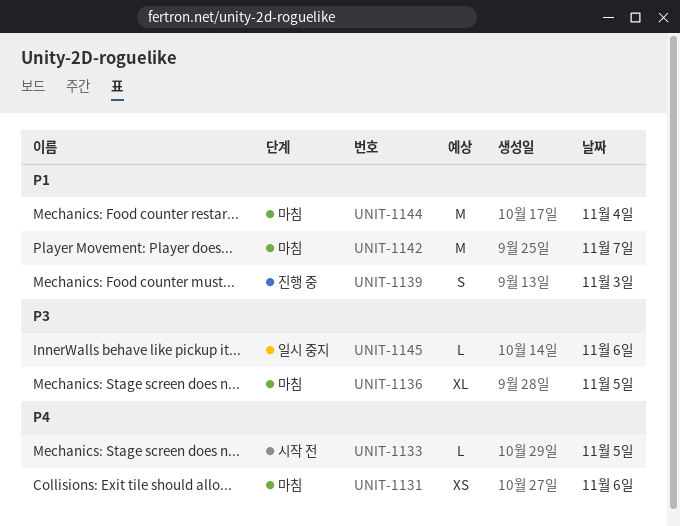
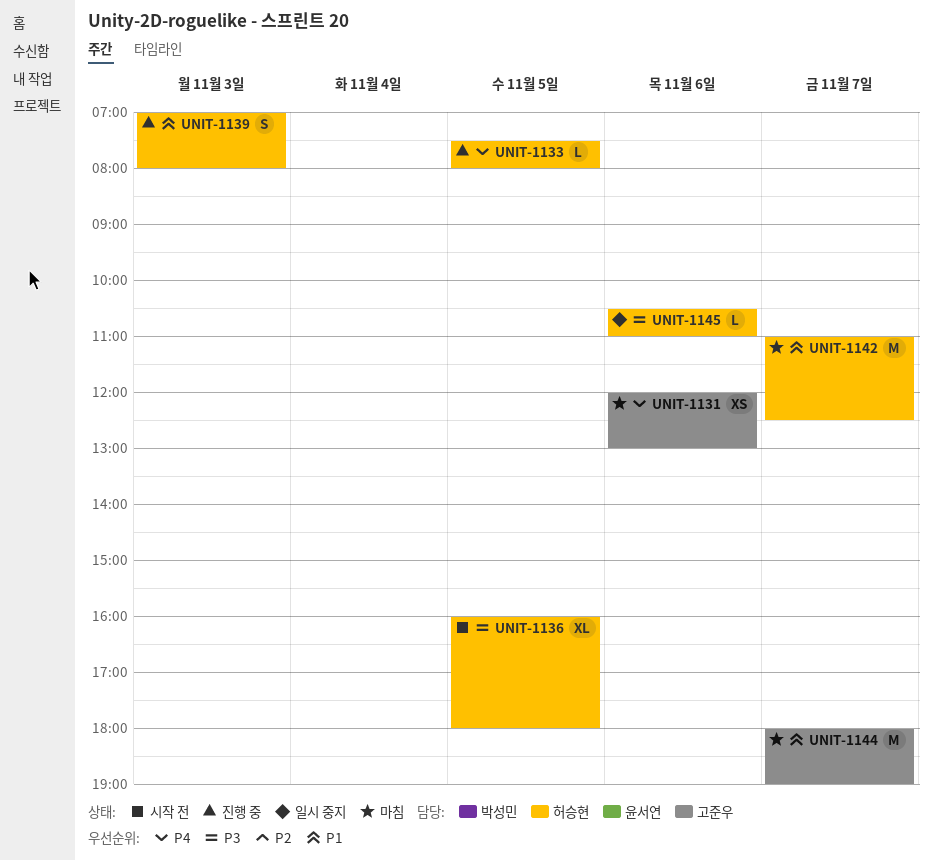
UNIT-1133, status: 시작 전 -> 진행 중
UNIT-1136, status: 마침 -> 시작 전
UNIT-1144, day: Nov 4 -> Nov 7

